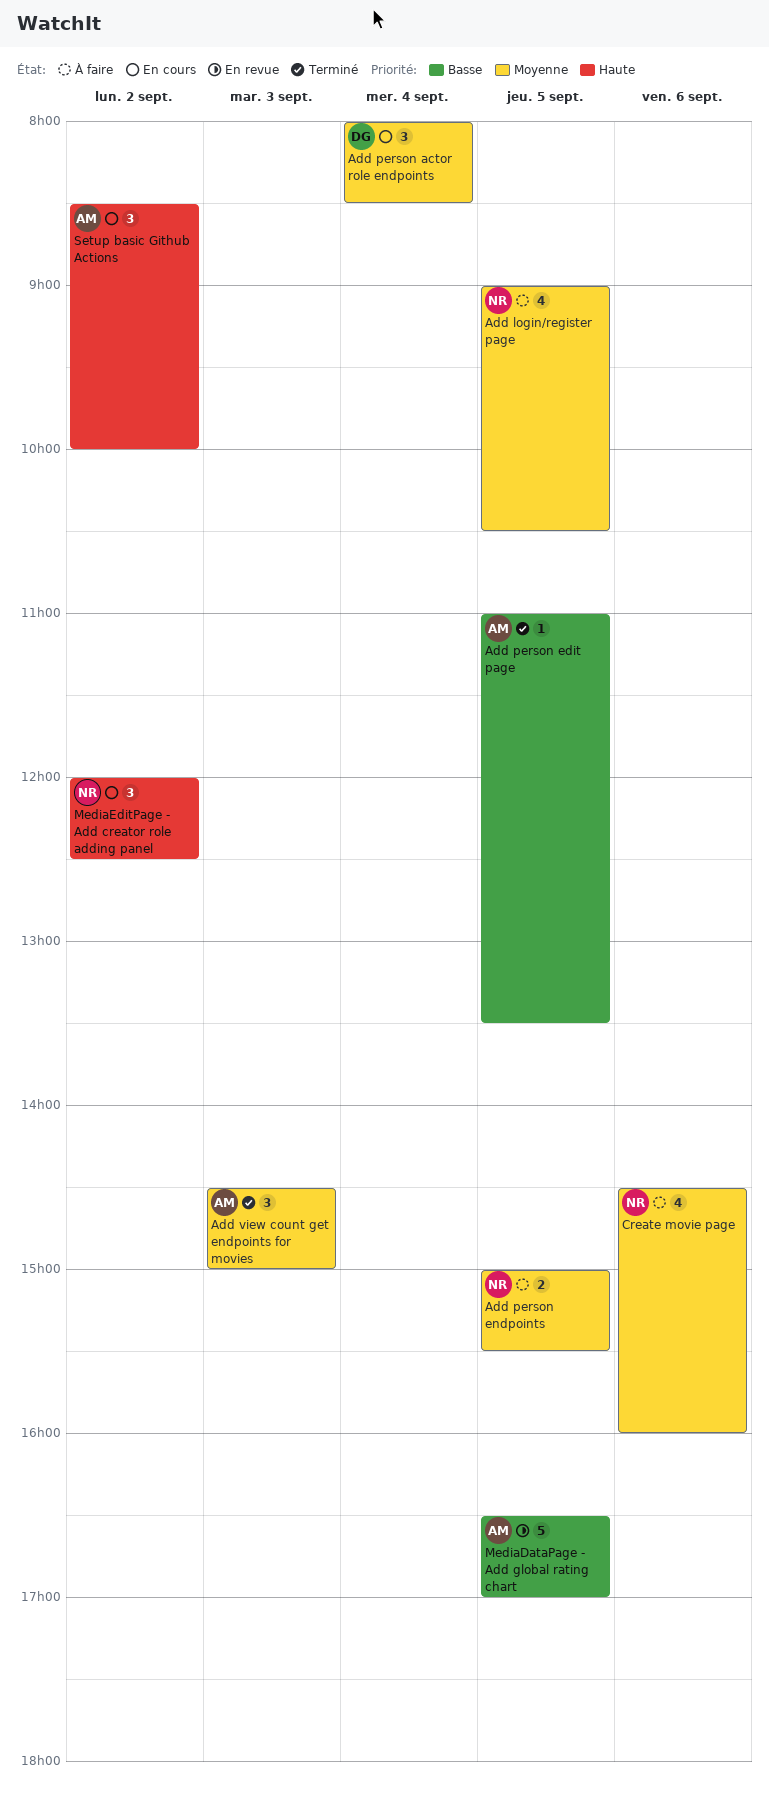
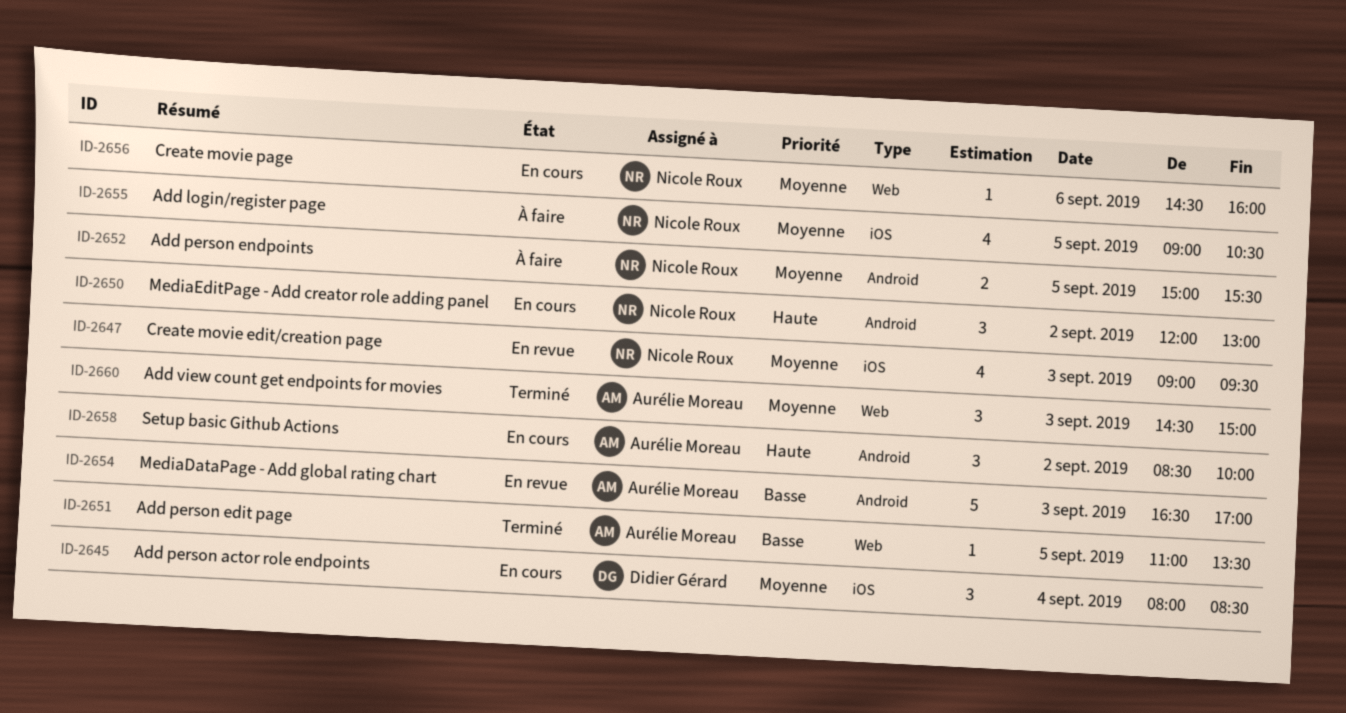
Create movie edit/creation page: none -> present
Create movie page, status: À faire -> En cours
Create movie page, estimate: 4 -> 1
MediaDataPage - Add global rating chart, day: Sep 5 -> Sep 3
MediaEditPage - Add creator role adding panel, ends: 12:30 -> 13:00

